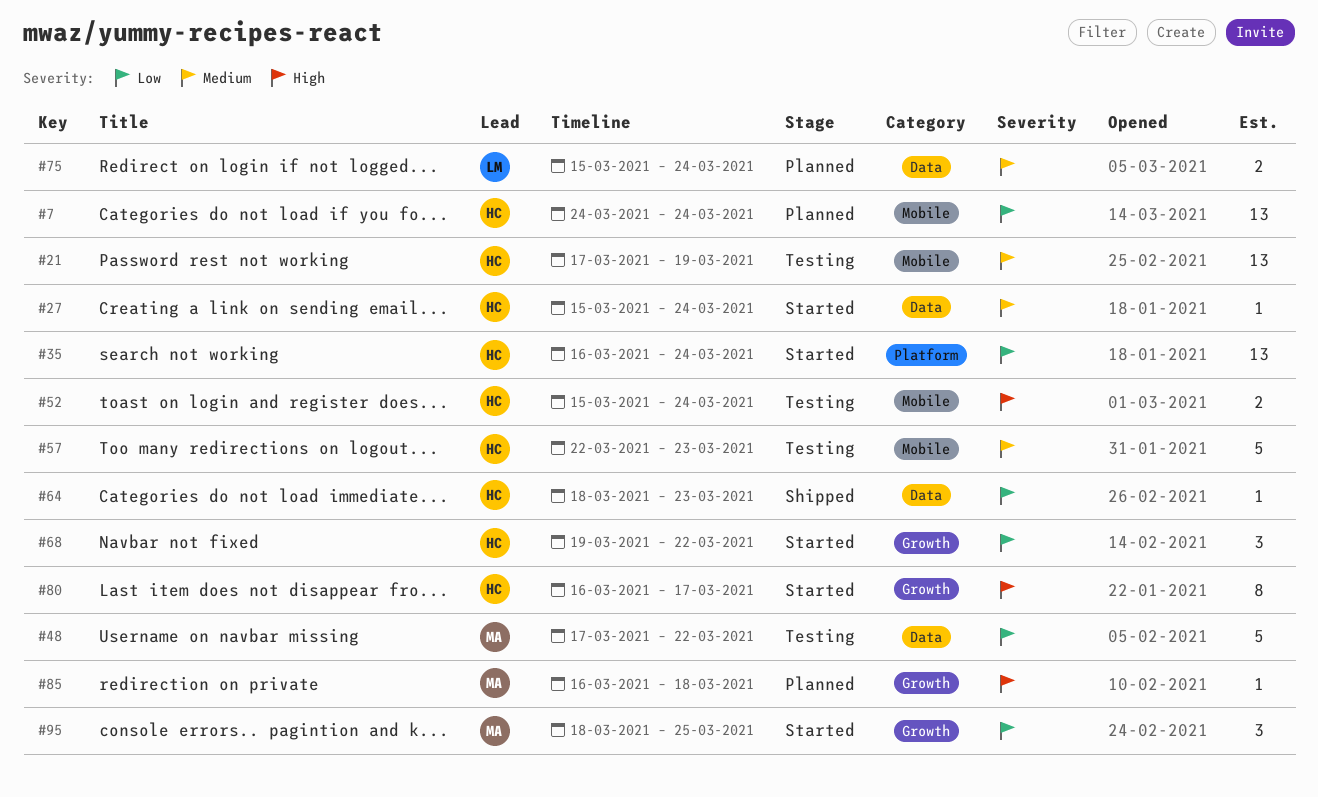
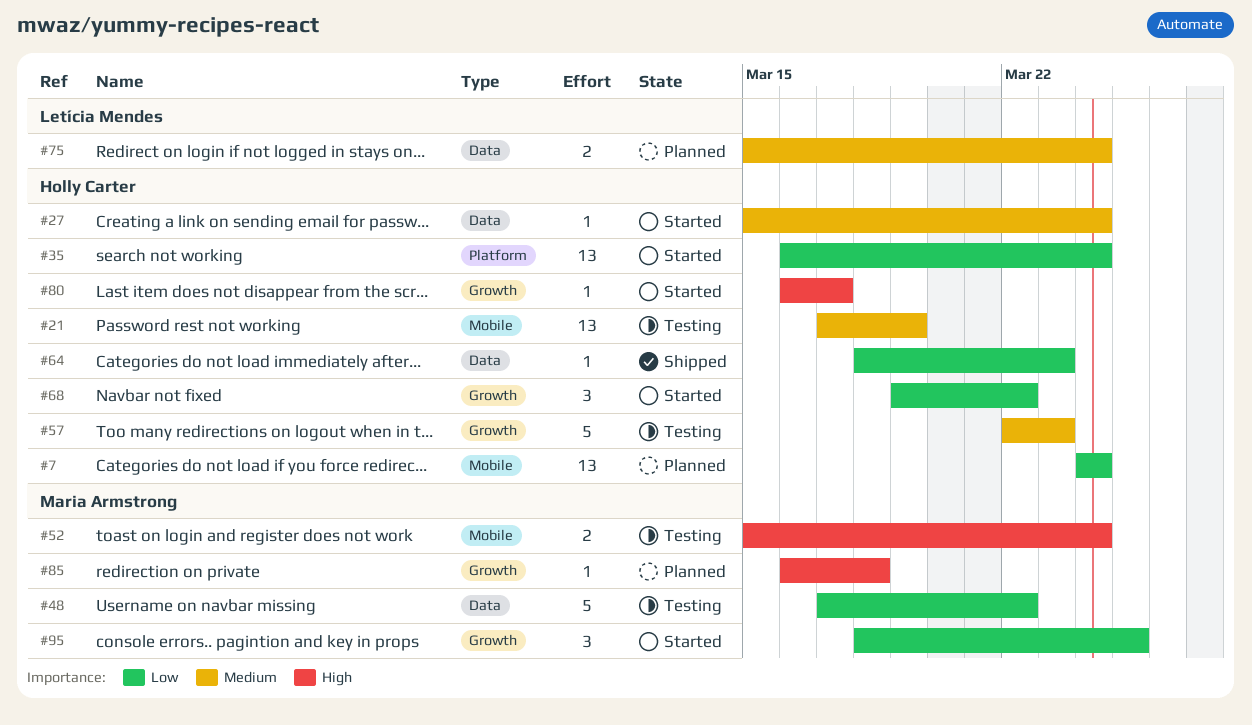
#52, owner: Holly Carter -> Maria Armstrong
#57, label: Mobile -> Growth
#80, estimate: 8 -> 1

